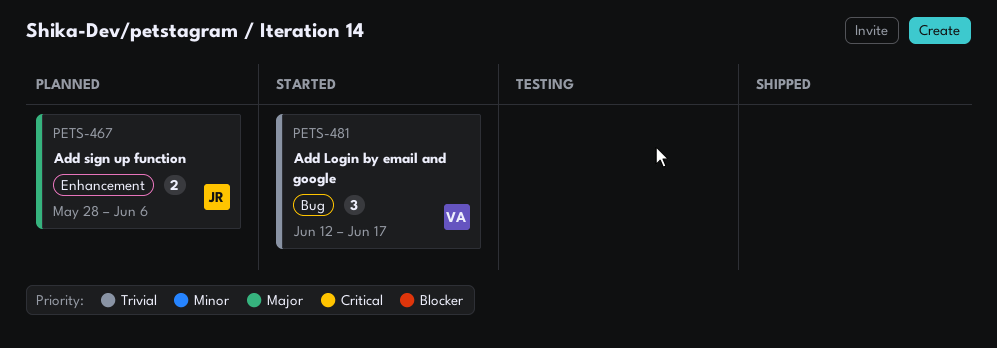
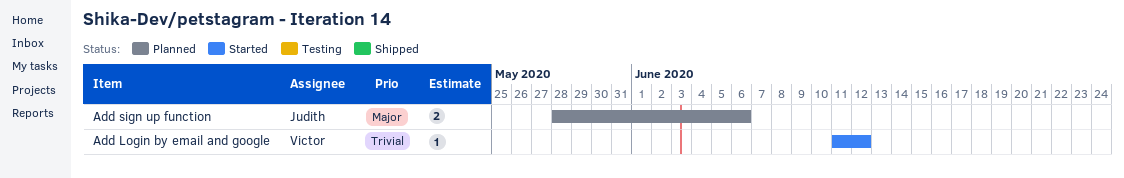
Add Login by email and google, estimate: 3 -> 1
Add Login by email and google, start: Jun 12 -> Jun 11
Add Login by email and google, due: Jun 17 -> Jun 12

